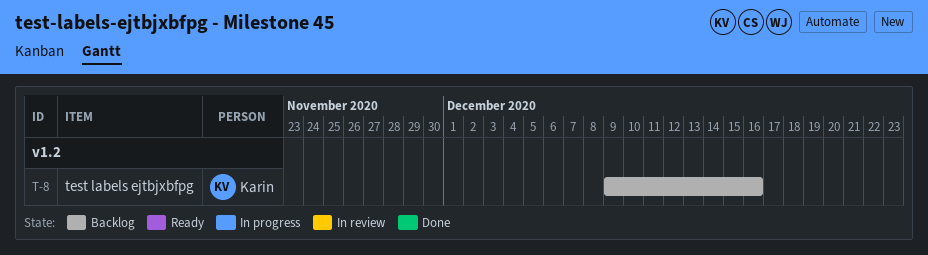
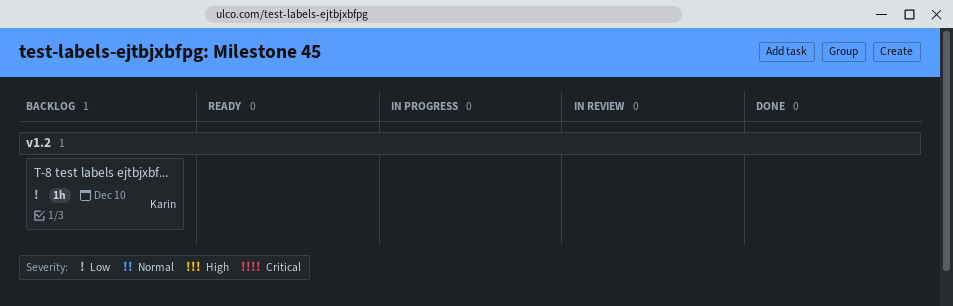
T-8, due: Dec 16 -> Dec 10

